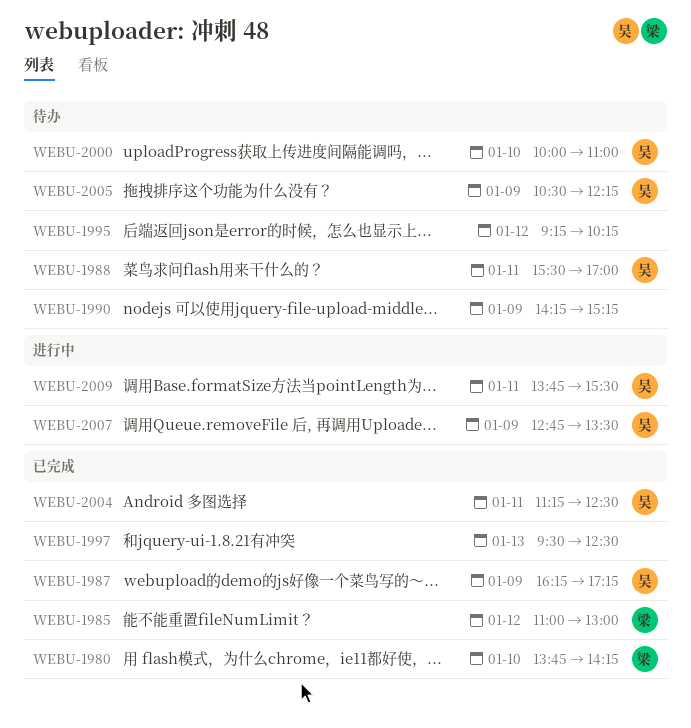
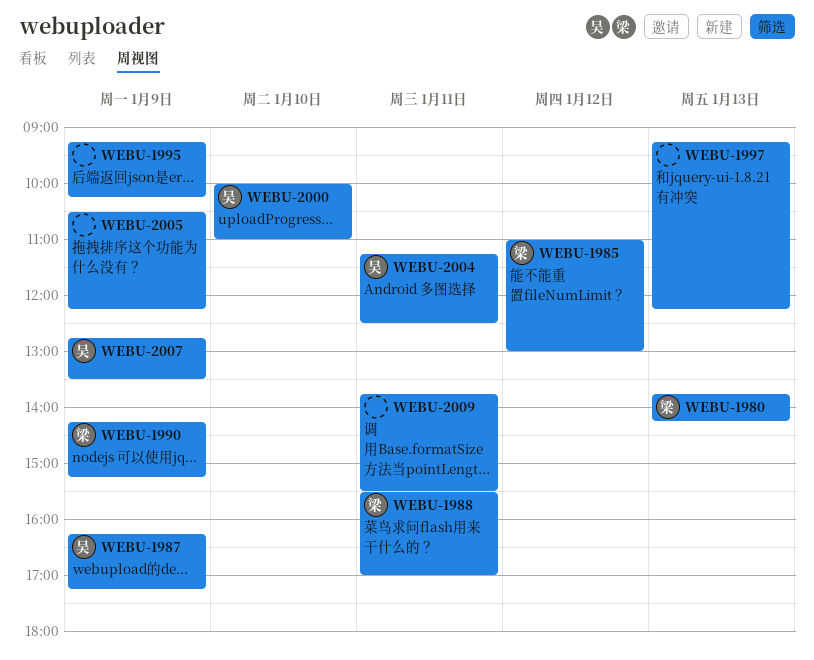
WEBU-1980, day: Jan 10 -> Jan 13
WEBU-1988, owner: 吴 -> 梁
WEBU-1990, owner: none -> 梁
WEBU-1995, day: Jan 12 -> Jan 9
WEBU-1997, begins: 09:30 -> 09:15
WEBU-1997, ends: 12:30 -> 12:15
WEBU-2005, owner: 吴 -> none
WEBU-2009, owner: 吴 -> none

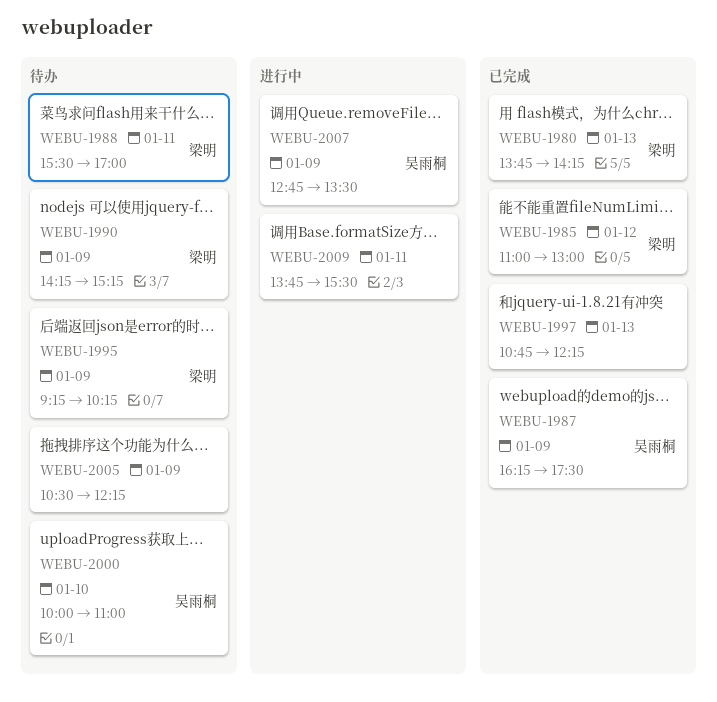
WEBU-1987, ends: 17:15 -> 17:30
WEBU-1995, owner: none -> 梁明
WEBU-1997, begins: 09:15 -> 10:45
WEBU-2004: present -> none

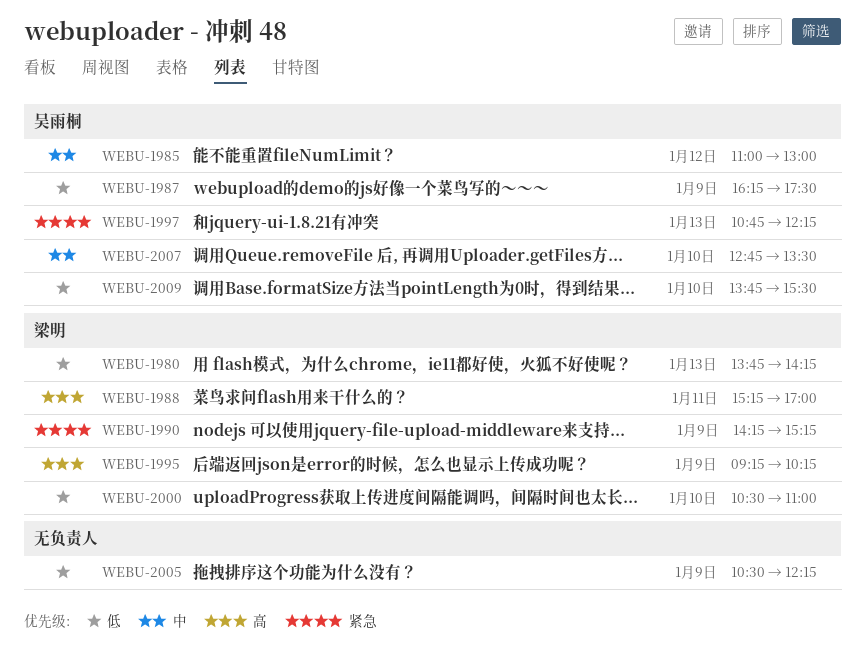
WEBU-1985, owner: 梁明 -> 吴雨桐
WEBU-1988, begins: 15:30 -> 15:15
WEBU-1997, owner: none -> 吴雨桐
WEBU-2000, owner: 吴雨桐 -> 梁明
WEBU-2000, begins: 10:00 -> 10:30
WEBU-2007, day: Jan 9 -> Jan 10
WEBU-2009, owner: none -> 吴雨桐
WEBU-2009, day: Jan 11 -> Jan 10

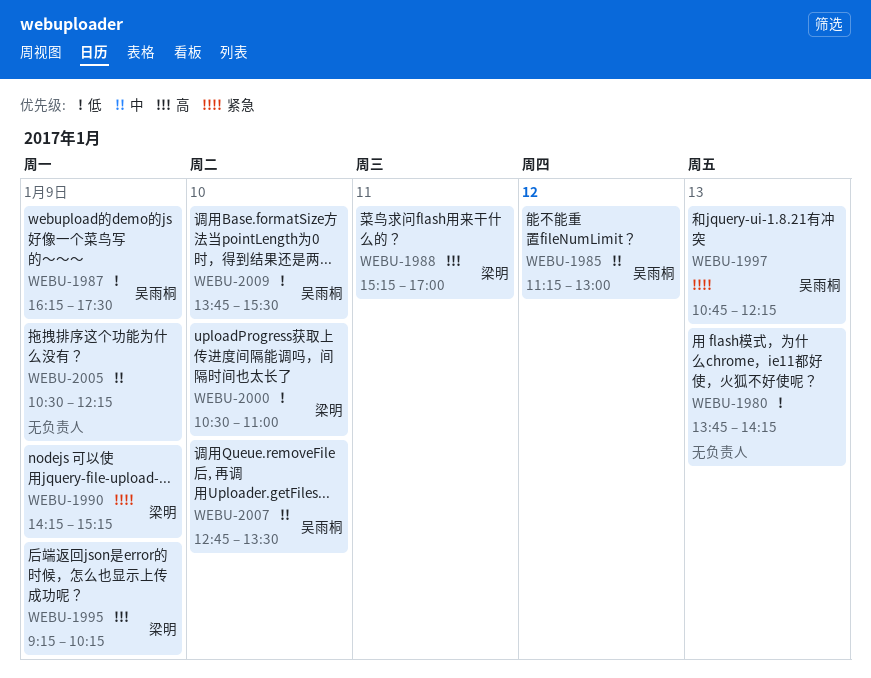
WEBU-1980, owner: 梁明 -> none
WEBU-1985, begins: 11:00 -> 11:15
WEBU-2005, priority: 低 -> 中

